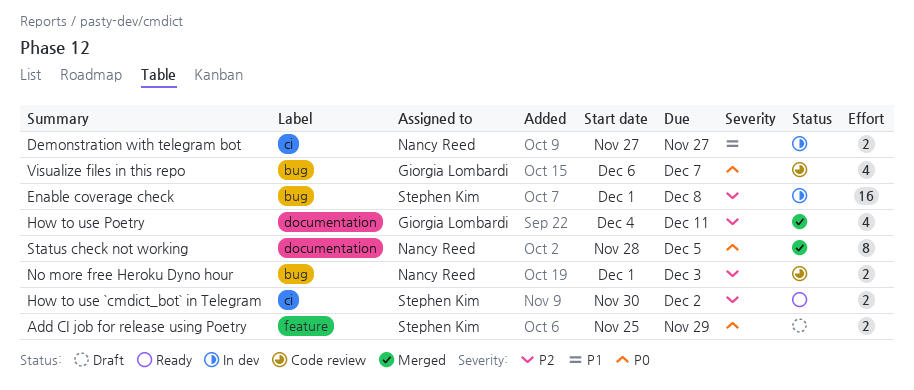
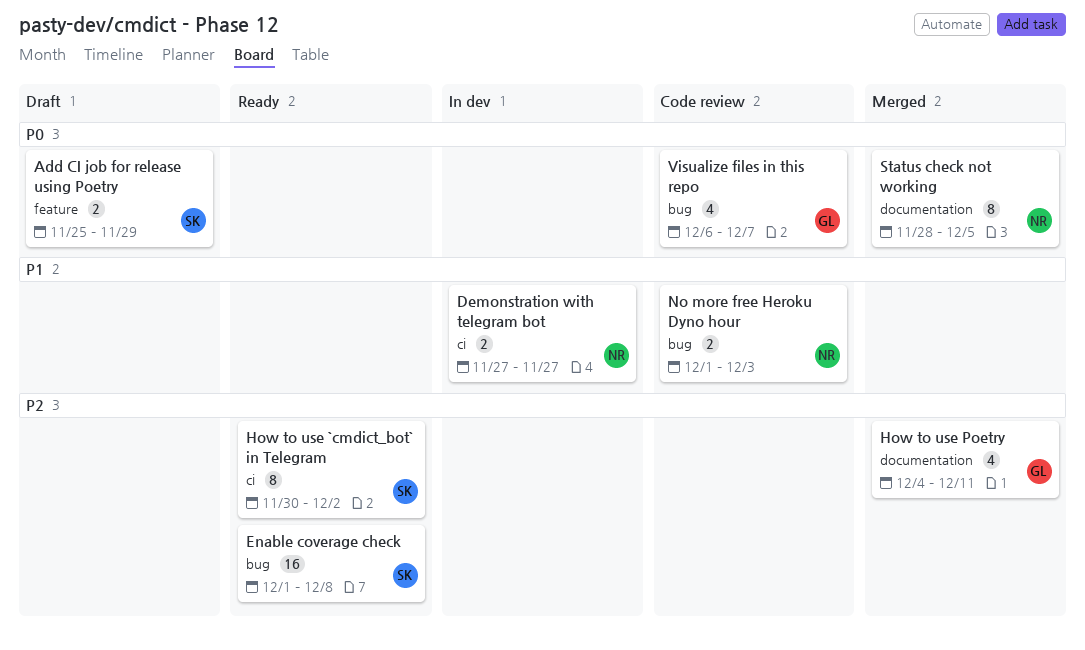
Enable coverage check, status: In dev -> Ready
How to use `cmdict_bot` in Telegram, estimate: 2 -> 8
No more free Heroku Dyno hour, priority: P2 -> P1

